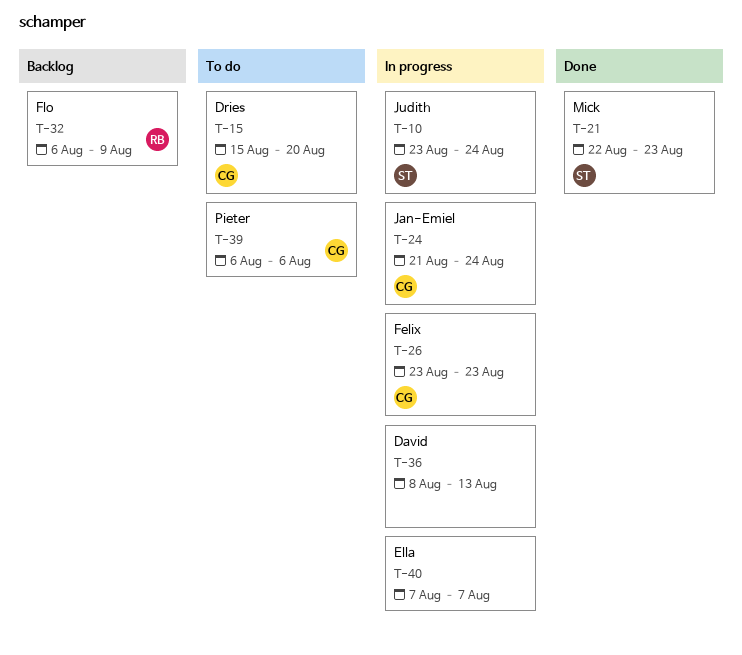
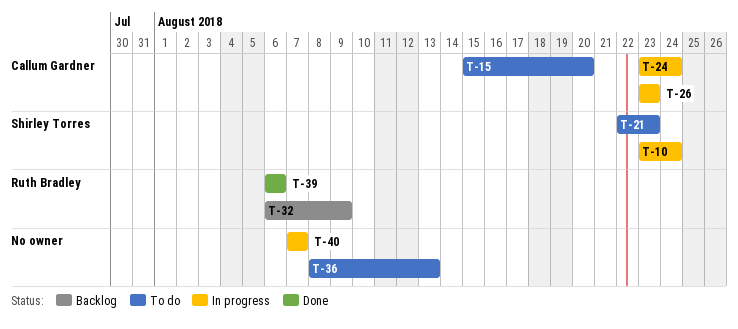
T-21, status: Done -> To do
T-24, start: Aug 21 -> Aug 23
T-36, status: In progress -> To do
T-39, status: To do -> Done
T-39, owner: Callum Gardner -> Ruth Bradley

